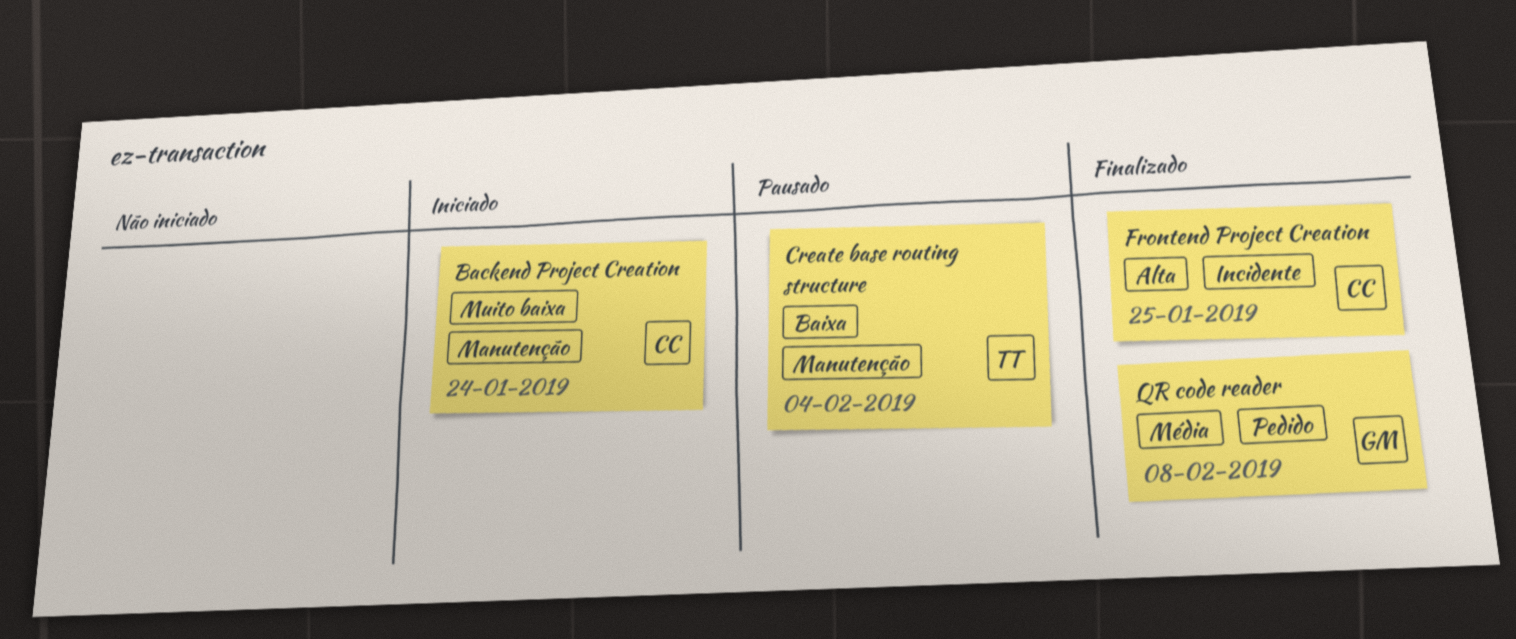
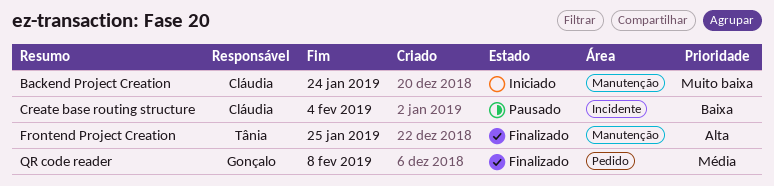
Create base routing structure, owner: Tânia -> Cláudia
Create base routing structure, label: Manutenção -> Incidente
Frontend Project Creation, owner: Cláudia -> Tânia
Frontend Project Creation, label: Incidente -> Manutenção

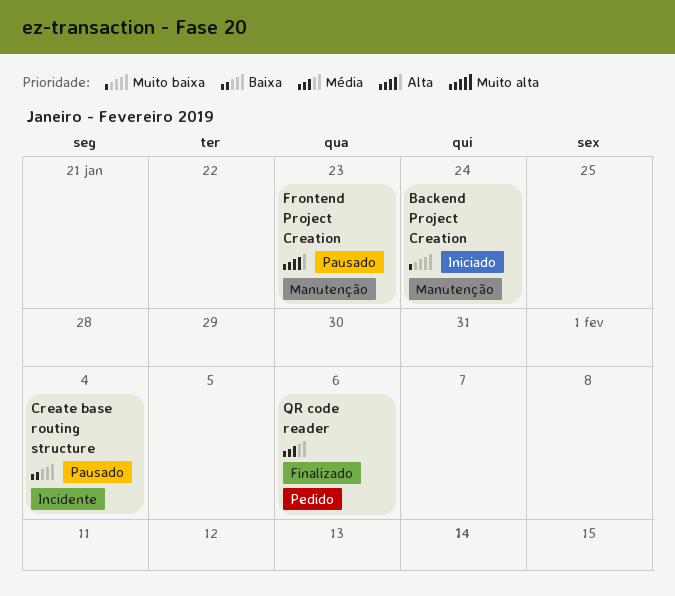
Frontend Project Creation, status: Finalizado -> Pausado
Frontend Project Creation, due: Jan 25 -> Jan 23
QR code reader, due: Feb 8 -> Feb 6

